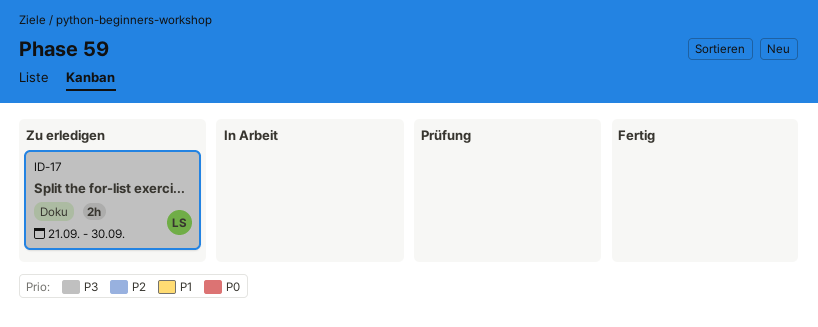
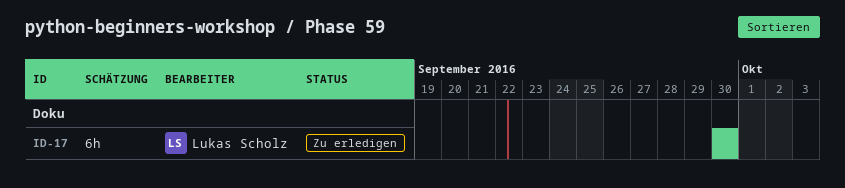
ID-17, estimate: 2h -> 6h
ID-17, start: Sep 21 -> Sep 30

